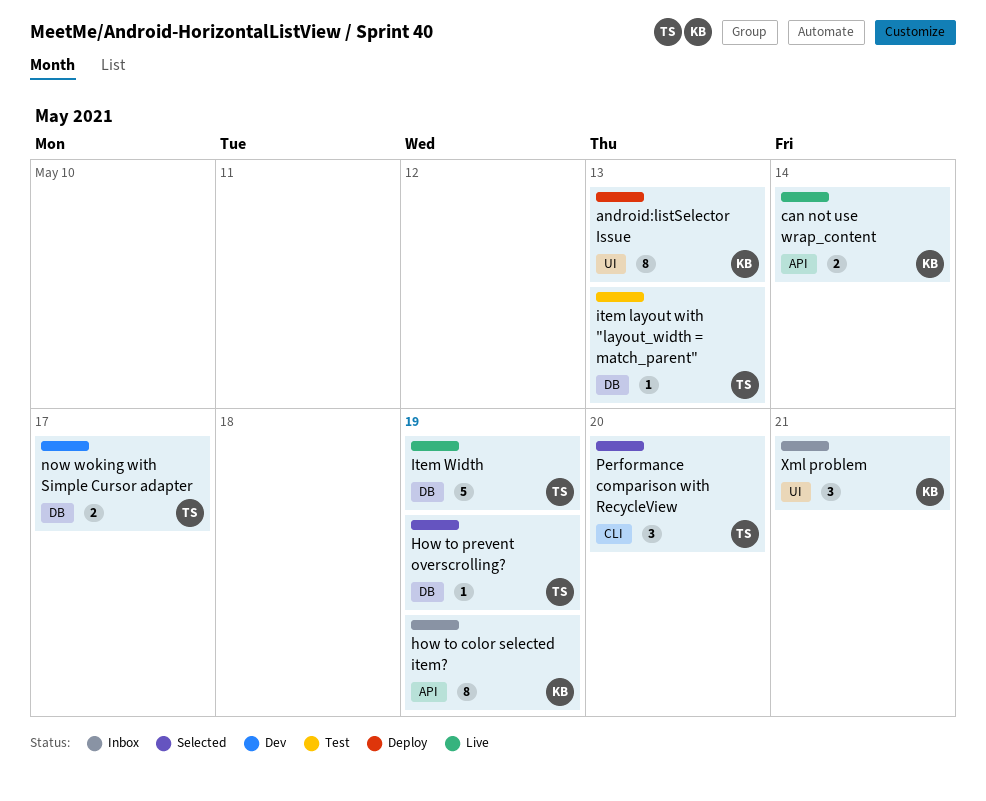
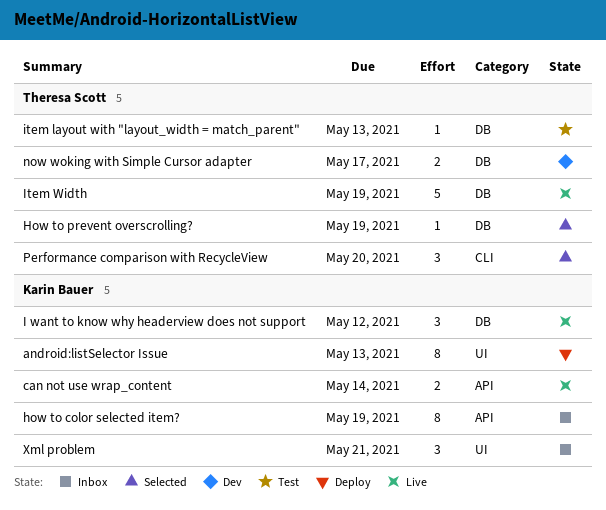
I want to know why headerview does not support: none -> present

